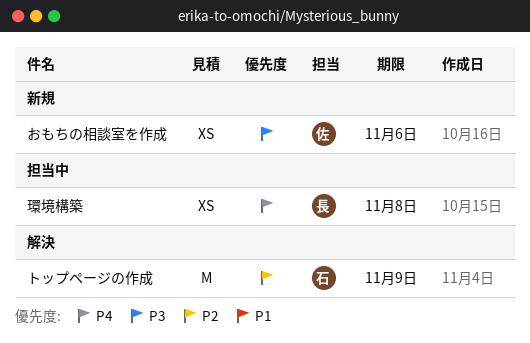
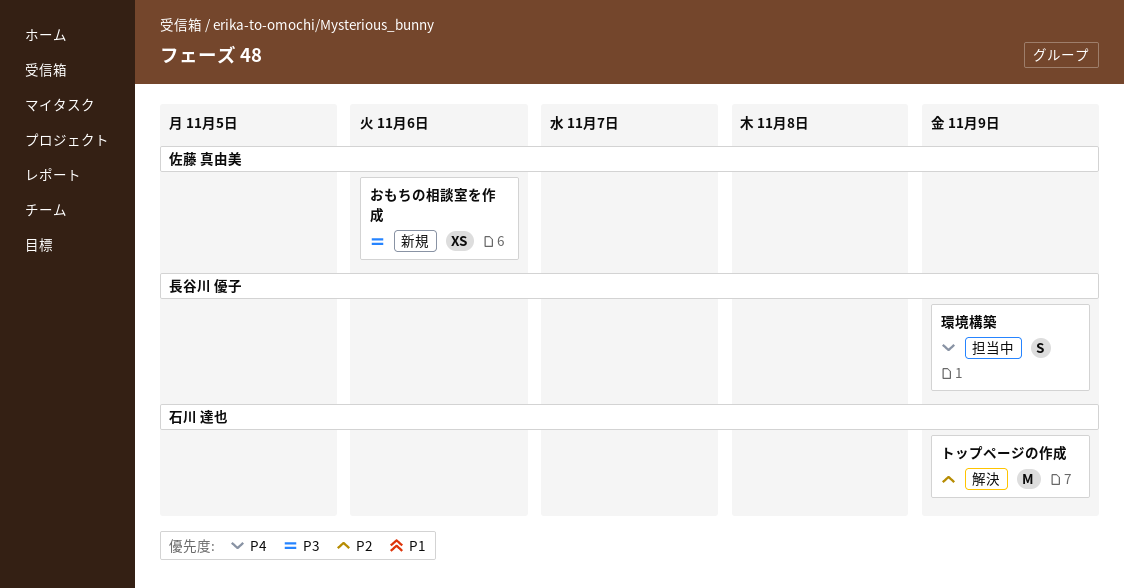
環境構築, estimate: XS -> S
環境構築, due: Nov 8 -> Nov 9

